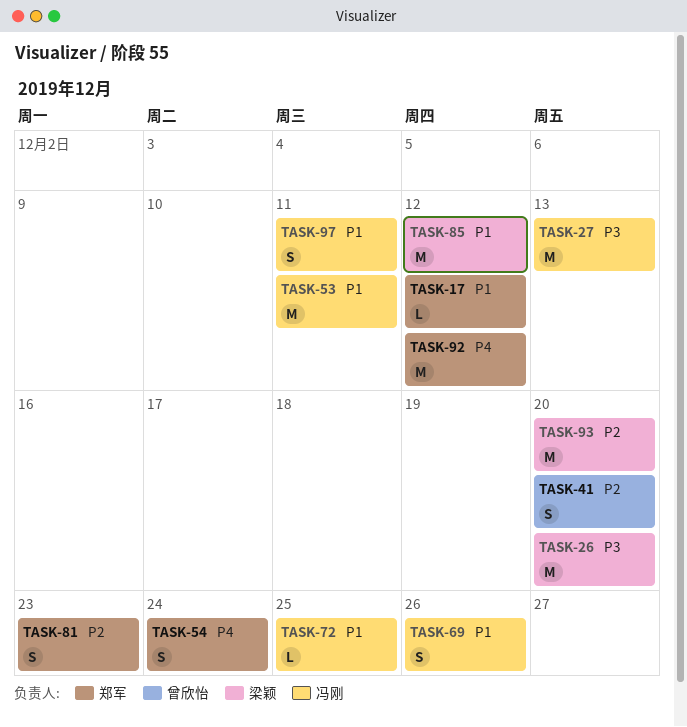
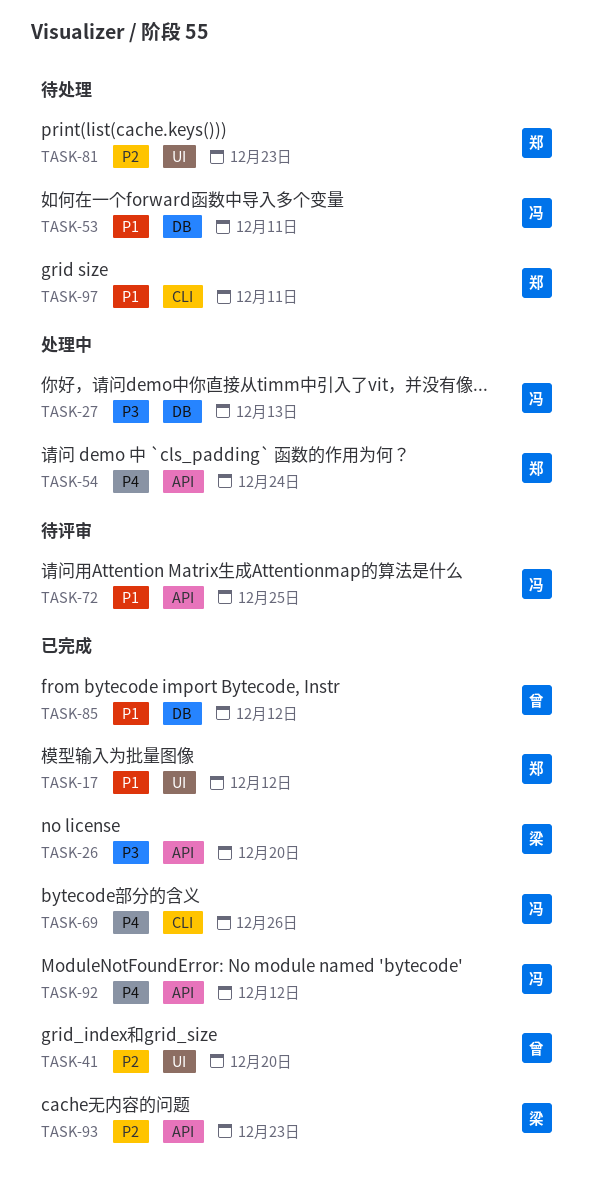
TASK-69, priority: P1 -> P4
TASK-85, owner: 梁颖 -> 曾欣怡
TASK-92, owner: 郑军 -> 冯刚
TASK-93, due: Dec 20 -> Dec 23
TASK-97, owner: 冯刚 -> 郑军

